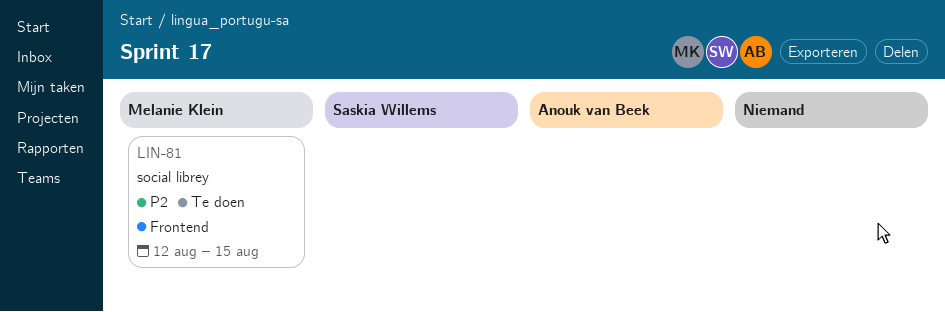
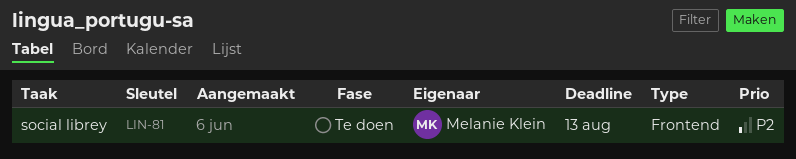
LIN-81, due: Aug 15 -> Aug 13

